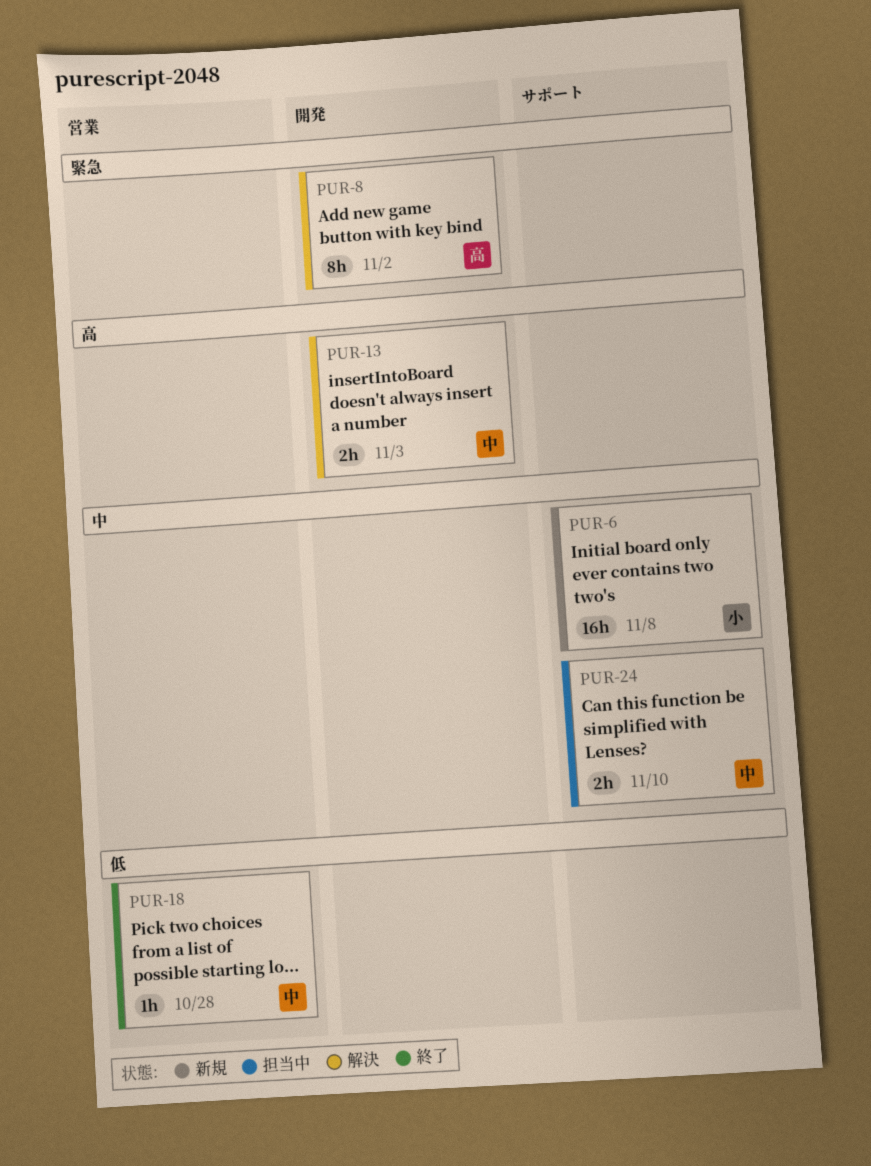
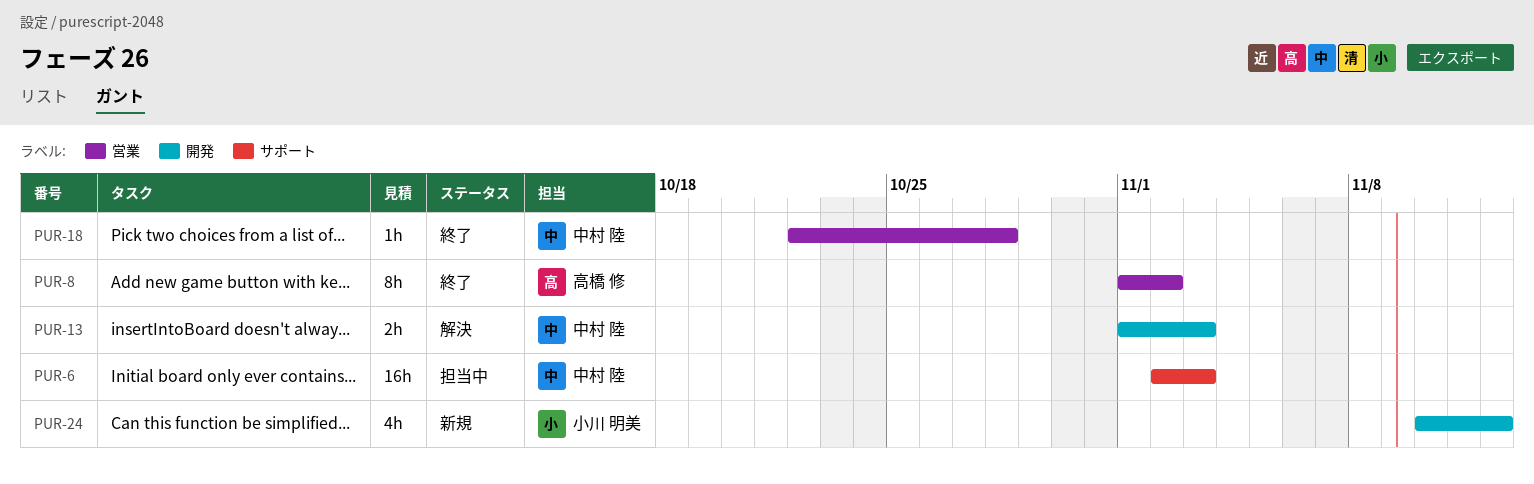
PUR-6, status: 新規 -> 担当中
PUR-6, owner: 小川 明美 -> 中村 陸
PUR-6, due: Nov 8 -> Nov 3
PUR-8, status: 解決 -> 終了
PUR-8, label: 開発 -> 営業
PUR-24, status: 担当中 -> 新規
PUR-24, owner: 中村 陸 -> 小川 明美
PUR-24, label: サポート -> 開発
PUR-24, estimate: 2h -> 4h
PUR-24, due: Nov 10 -> Nov 12

